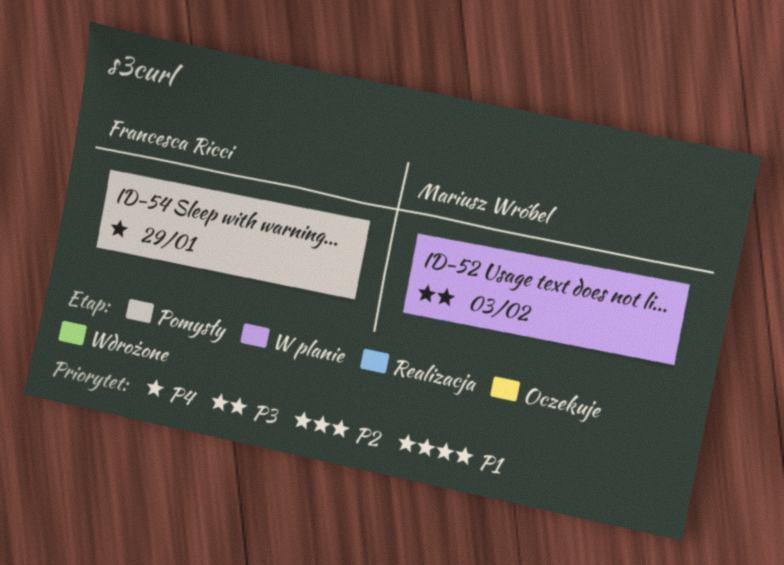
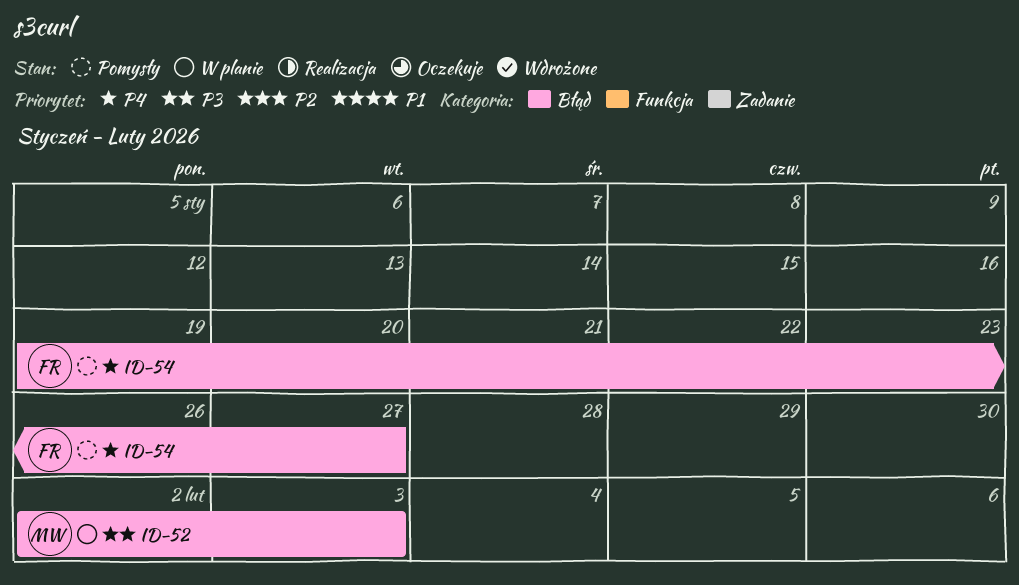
ID-54, due: Jan 29 -> Jan 27

